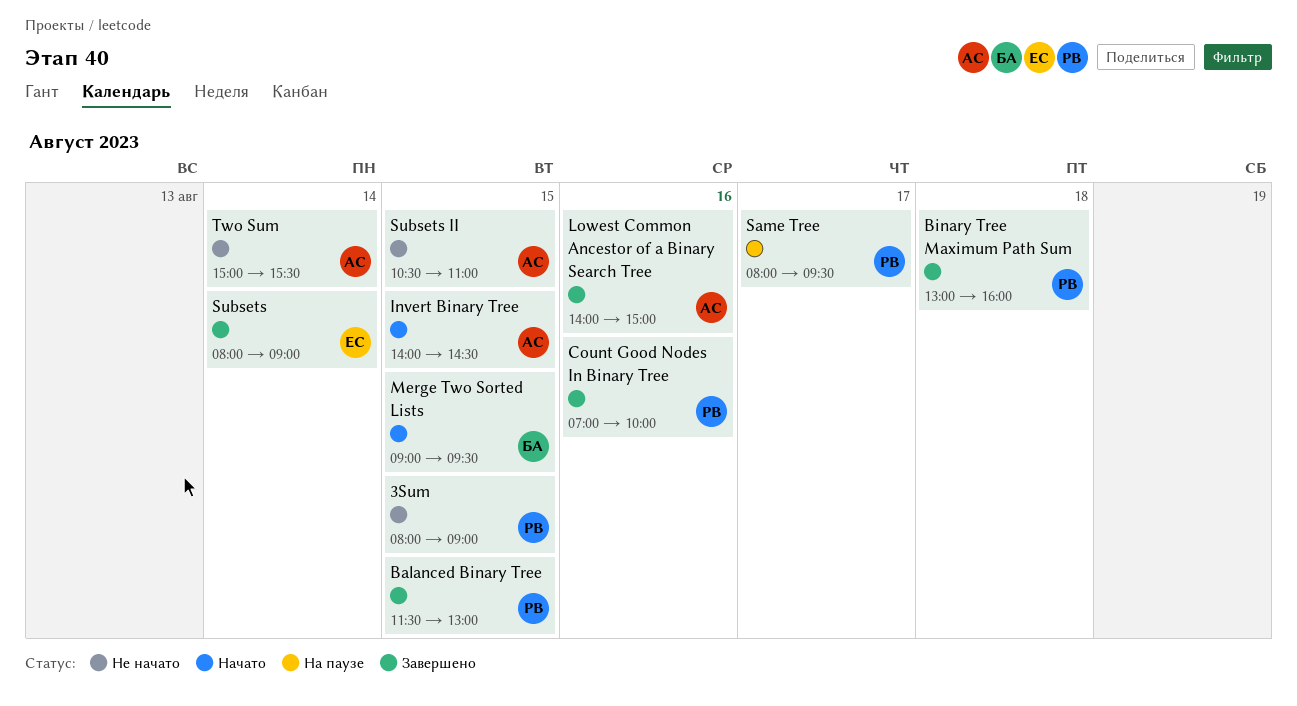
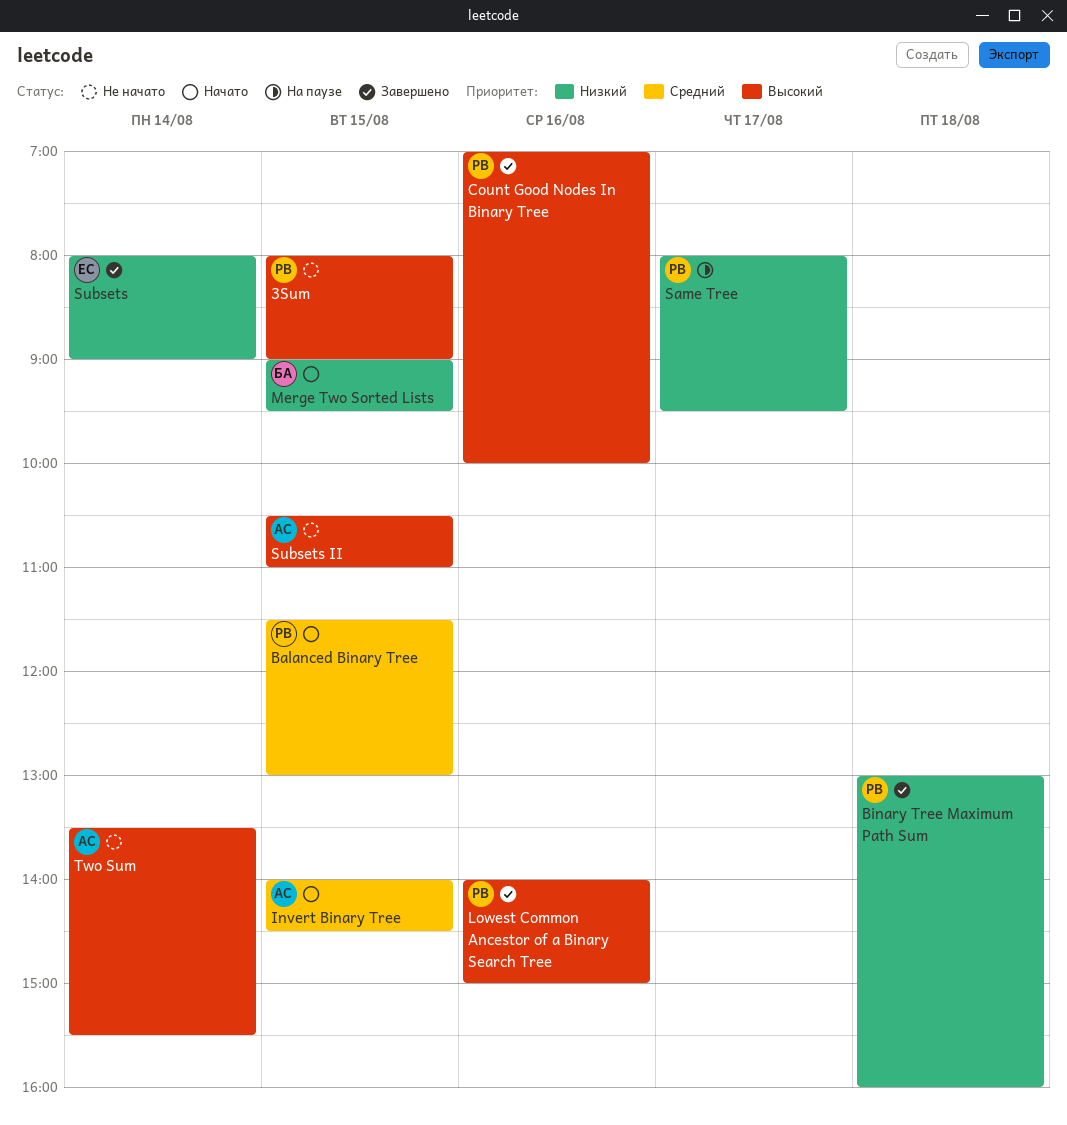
Balanced Binary Tree, status: Завершено -> Начато
Lowest Common Ancestor of a Binary Search Tree, owner: АС -> РВ
Two Sum, begins: 15:00 -> 13:30

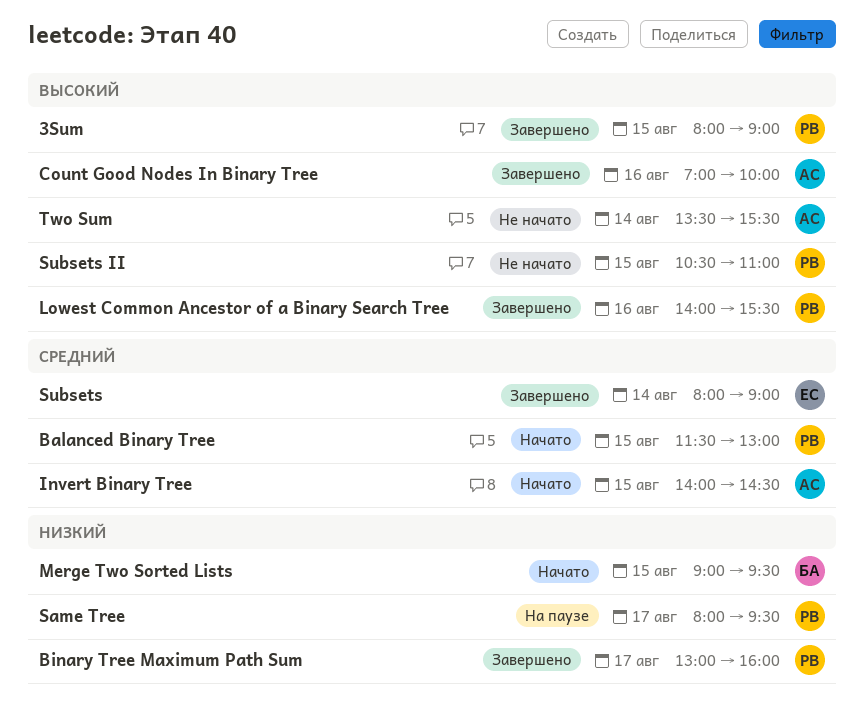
3Sum, status: Не начато -> Завершено
Binary Tree Maximum Path Sum, day: Aug 18 -> Aug 17
Count Good Nodes In Binary Tree, owner: РВ -> АС
Lowest Common Ancestor of a Binary Search Tree, ends: 15:00 -> 15:30
Subsets, priority: Низкий -> Средний
Subsets II, owner: АС -> РВ

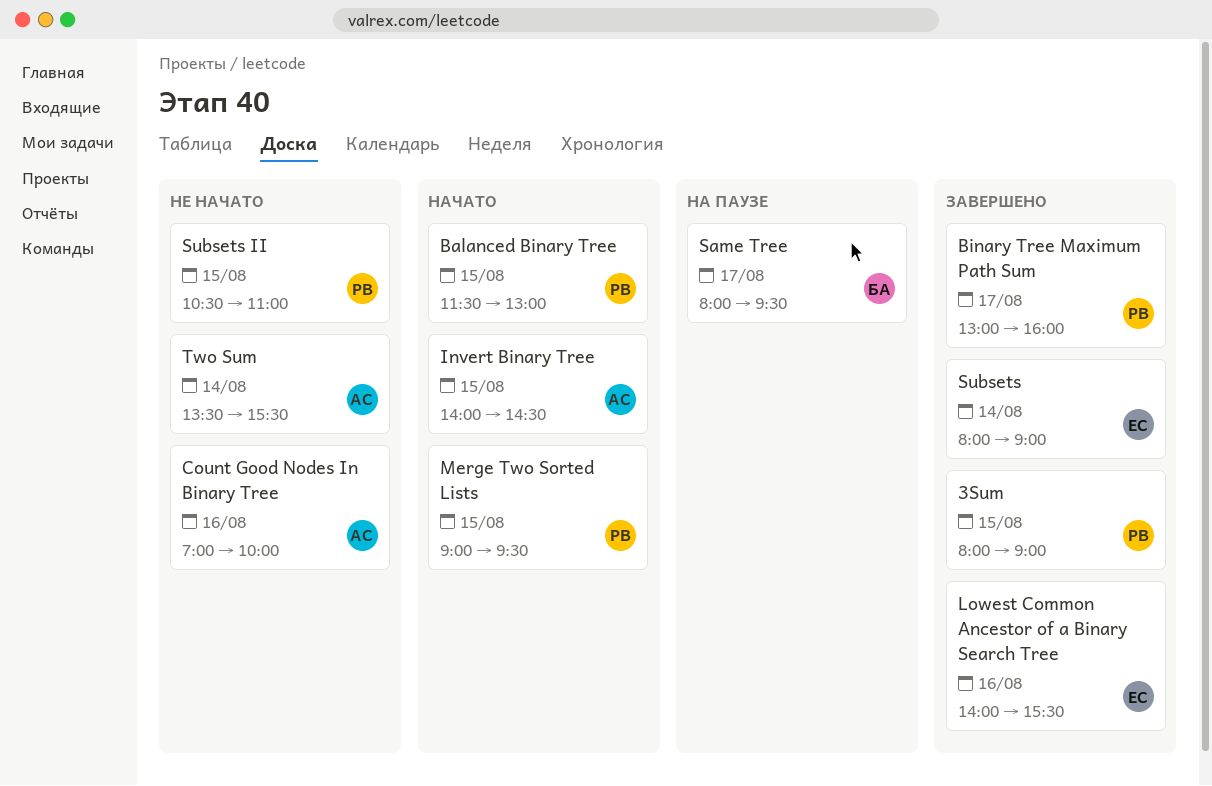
Count Good Nodes In Binary Tree, status: Завершено -> Не начато
Lowest Common Ancestor of a Binary Search Tree, owner: РВ -> ЕС
Merge Two Sorted Lists, owner: БА -> РВ
Same Tree, owner: РВ -> БА

